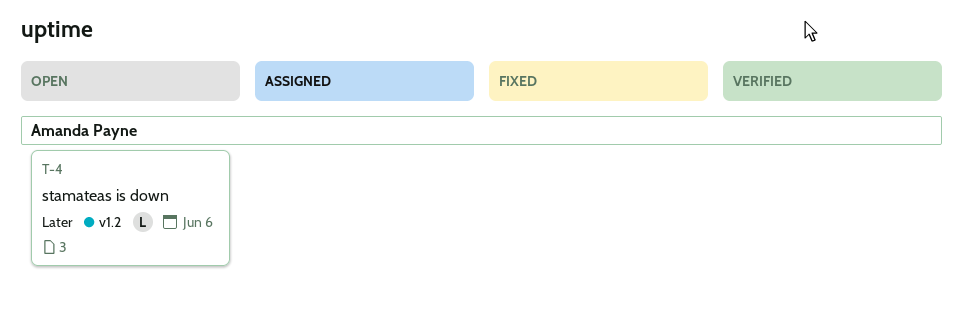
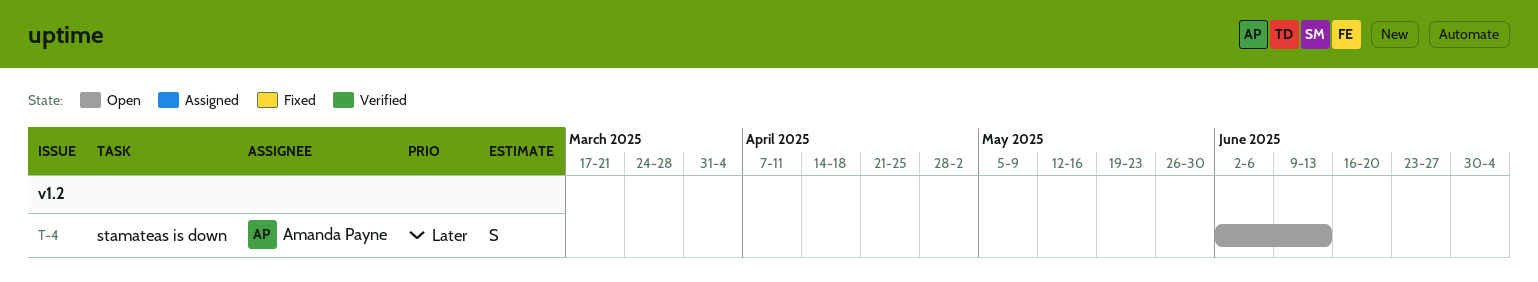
T-4, estimate: L -> S
T-4, due: Jun 6 -> Jun 13

